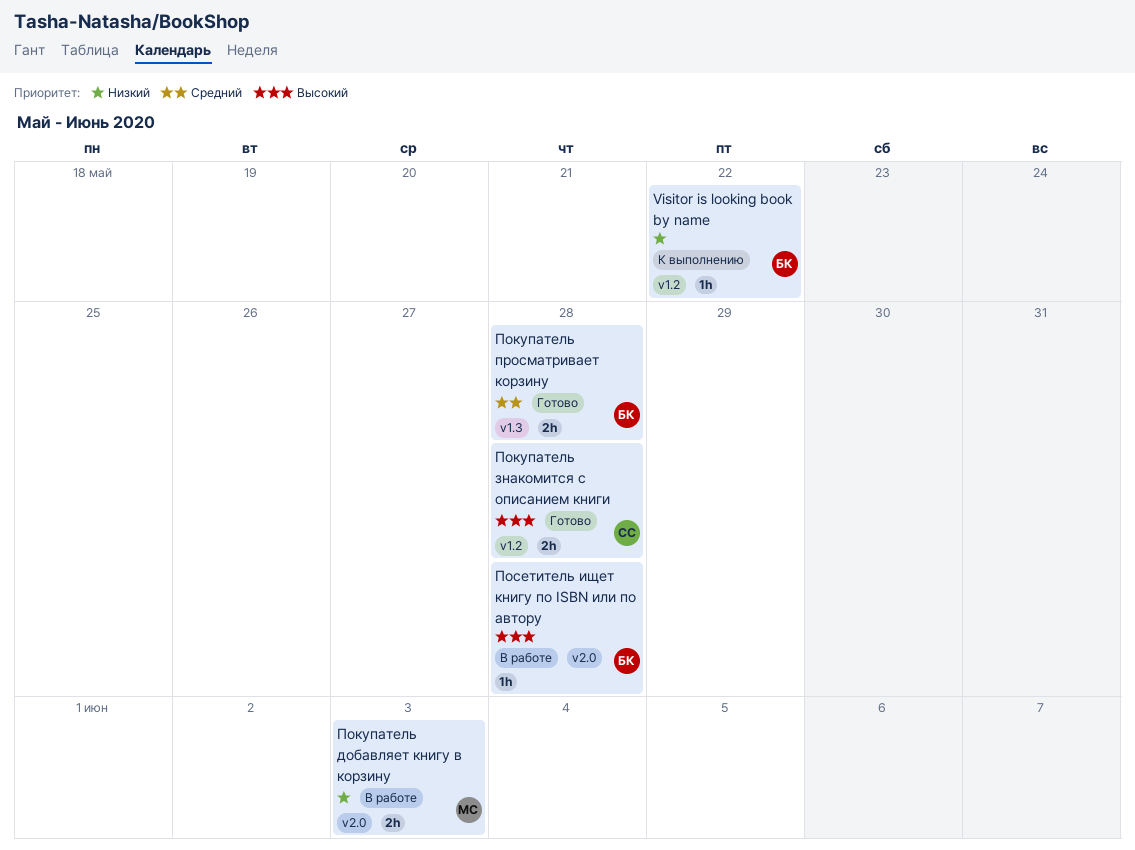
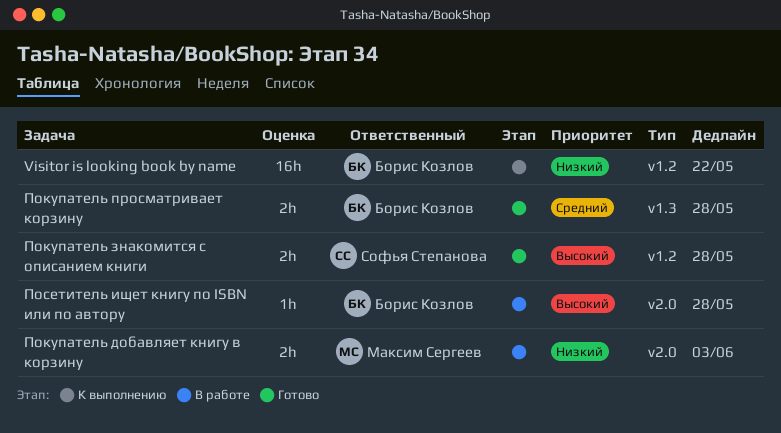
Visitor is looking book by name, estimate: 1h -> 16h

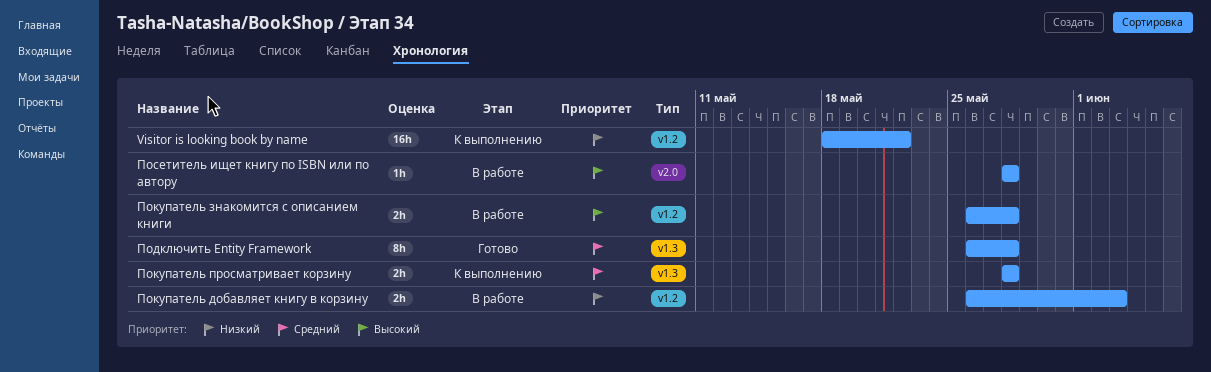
Подключить Entity Framework: none -> present
Покупатель добавляет книгу в корзину, label: v2.0 -> v1.2
Покупатель знакомится с описанием книги, status: Готово -> В работе
Покупатель просматривает корзину, status: Готово -> К выполнению

